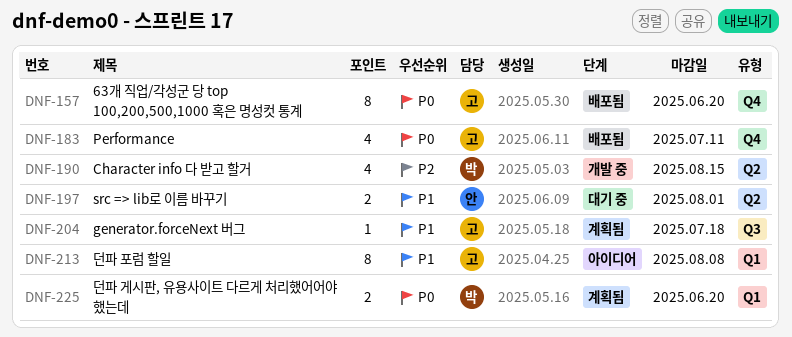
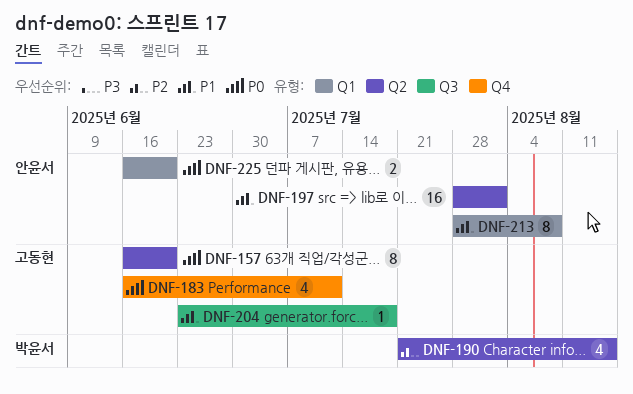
DNF-157, label: Q4 -> Q2
DNF-197, estimate: 2 -> 16
DNF-213, owner: 고동현 -> 안윤서
DNF-225, owner: 박윤서 -> 안윤서

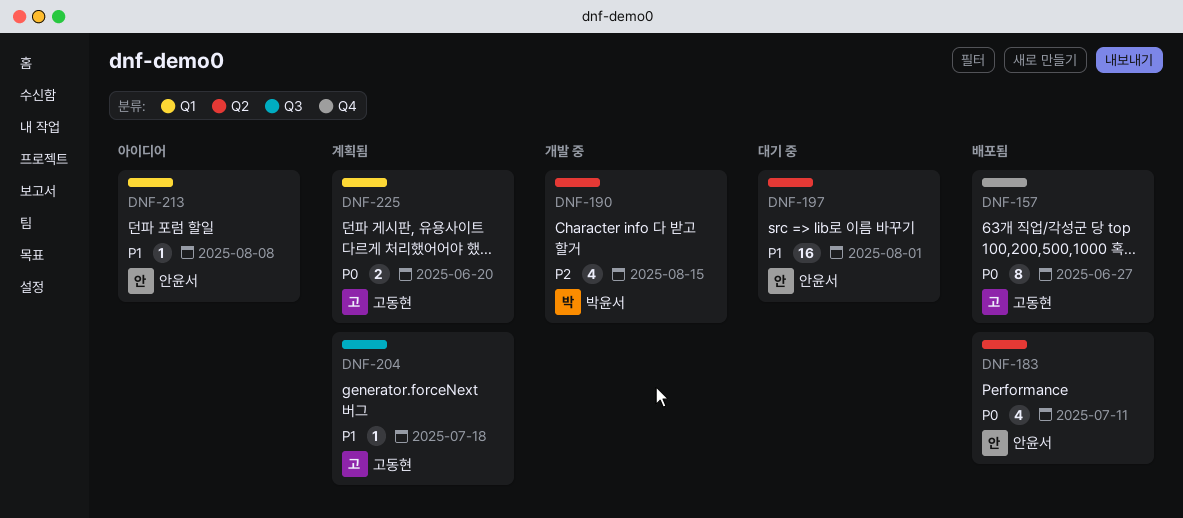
DNF-157, label: Q2 -> Q4
DNF-157, due: Jun 20 -> Jun 27
DNF-183, owner: 고동현 -> 안윤서
DNF-183, label: Q4 -> Q2
DNF-213, estimate: 8 -> 1
DNF-225, owner: 안윤서 -> 고동현

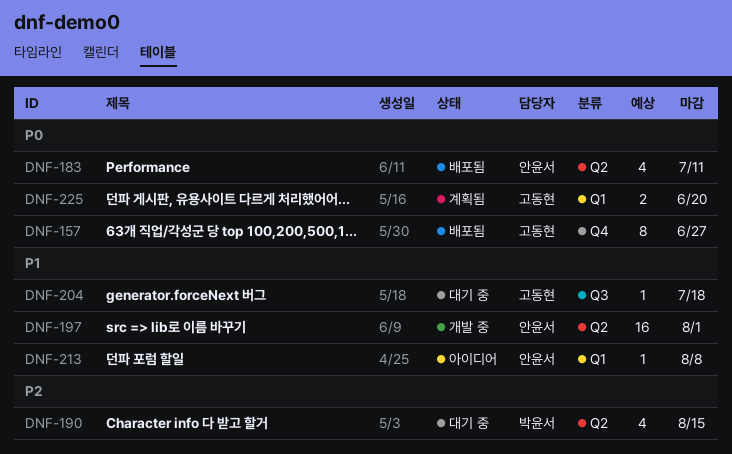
DNF-190, status: 개발 중 -> 대기 중
DNF-197, status: 대기 중 -> 개발 중
DNF-204, status: 계획됨 -> 대기 중

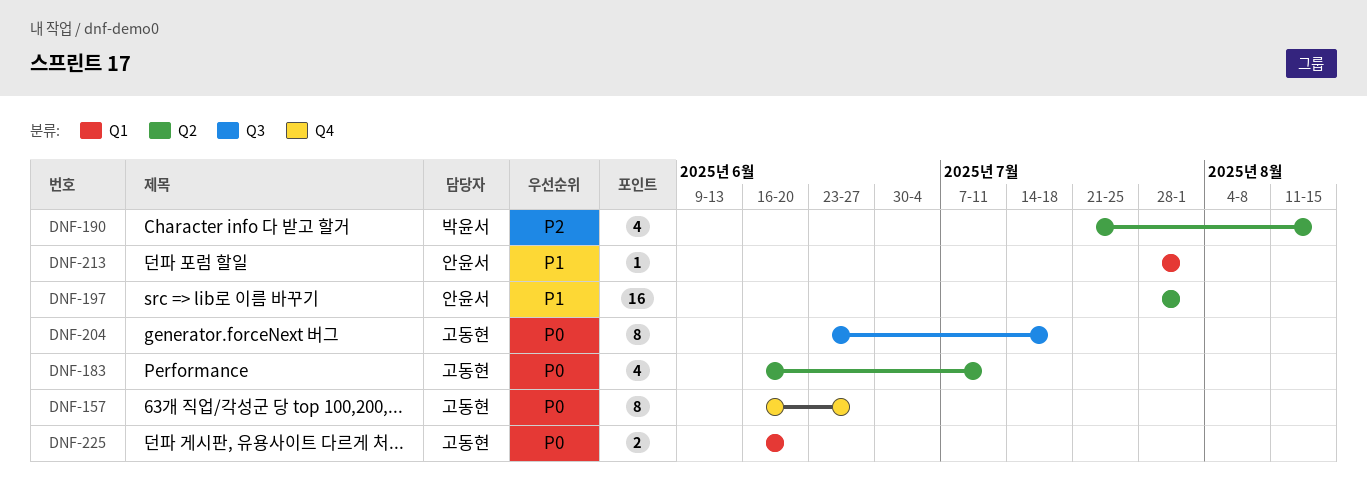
DNF-183, owner: 안윤서 -> 고동현
DNF-204, priority: P1 -> P0
DNF-204, estimate: 1 -> 8
DNF-213, due: Aug 8 -> Aug 1

